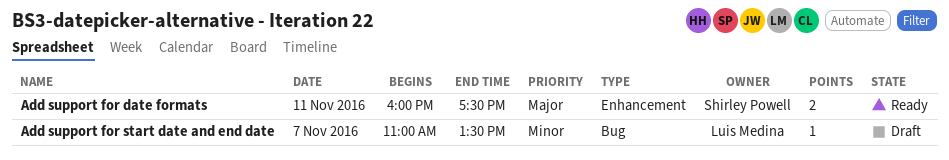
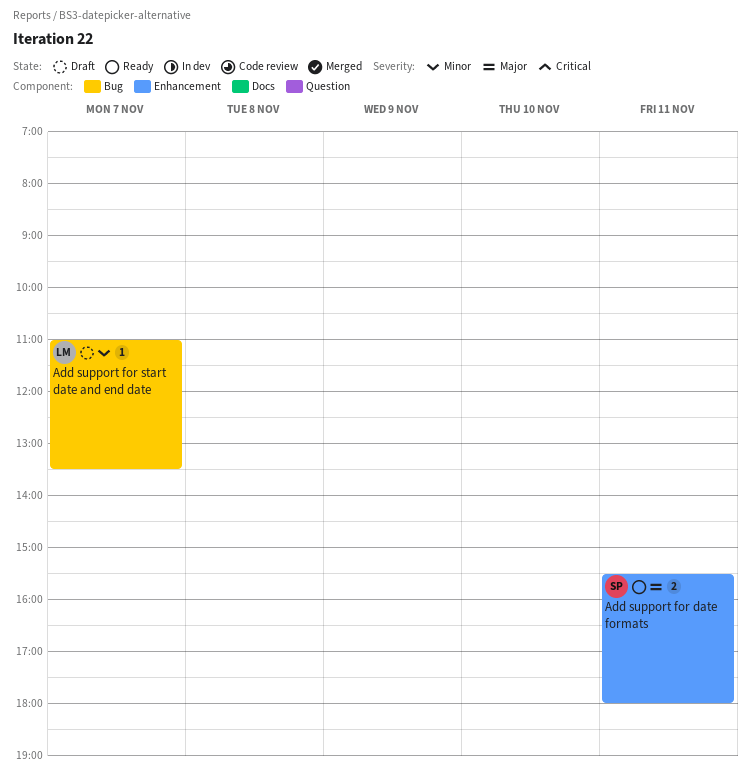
Add support for date formats, begins: 16:00 -> 15:30
Add support for date formats, ends: 17:30 -> 18:00

